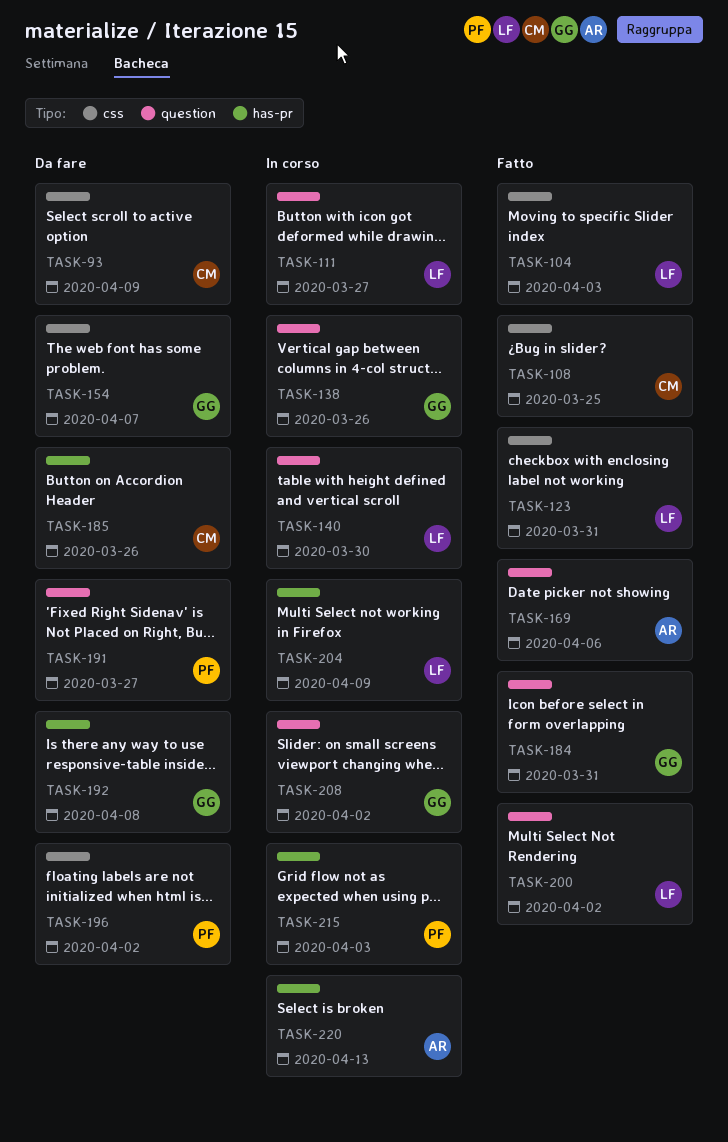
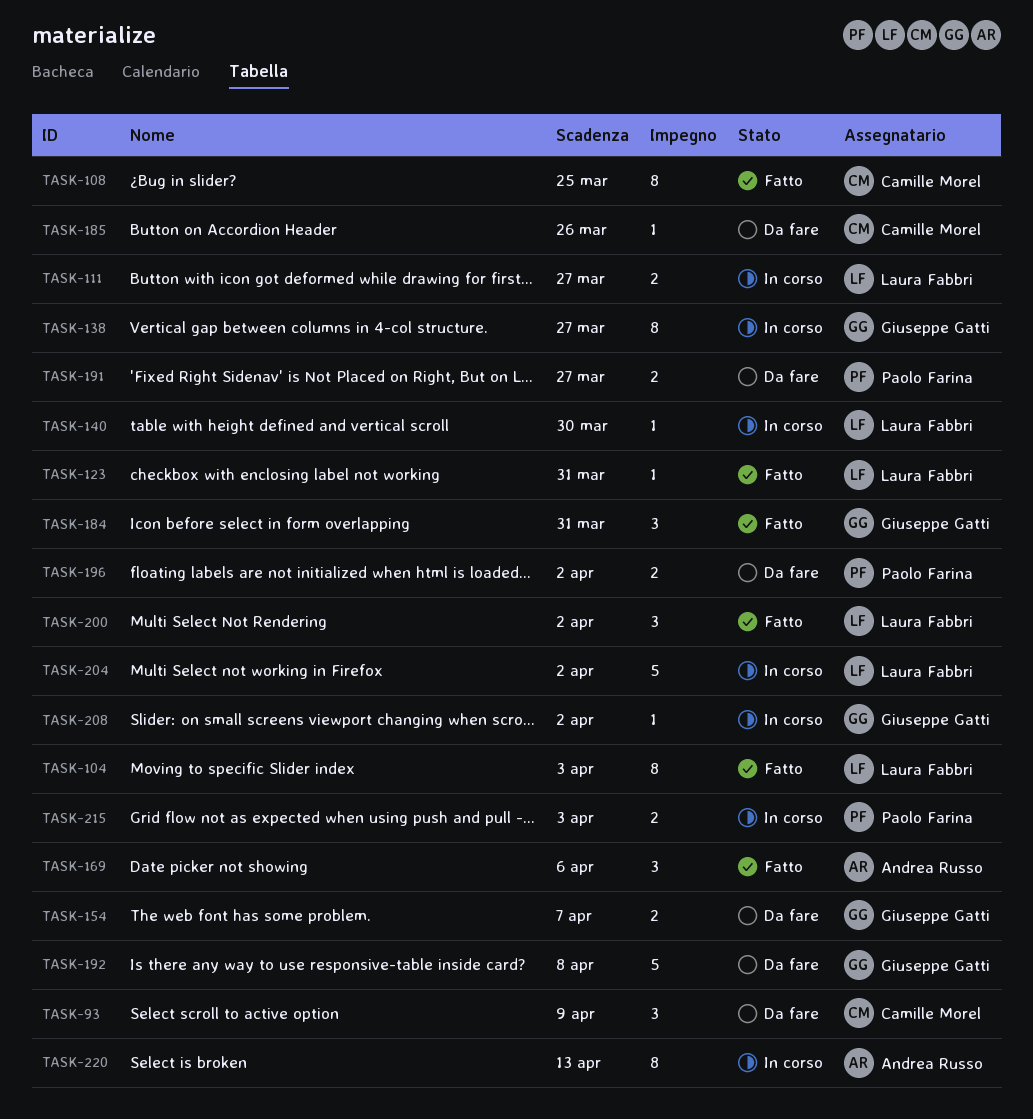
TASK-138, due: Mar 26 -> Mar 27
TASK-204, due: Apr 9 -> Apr 2

